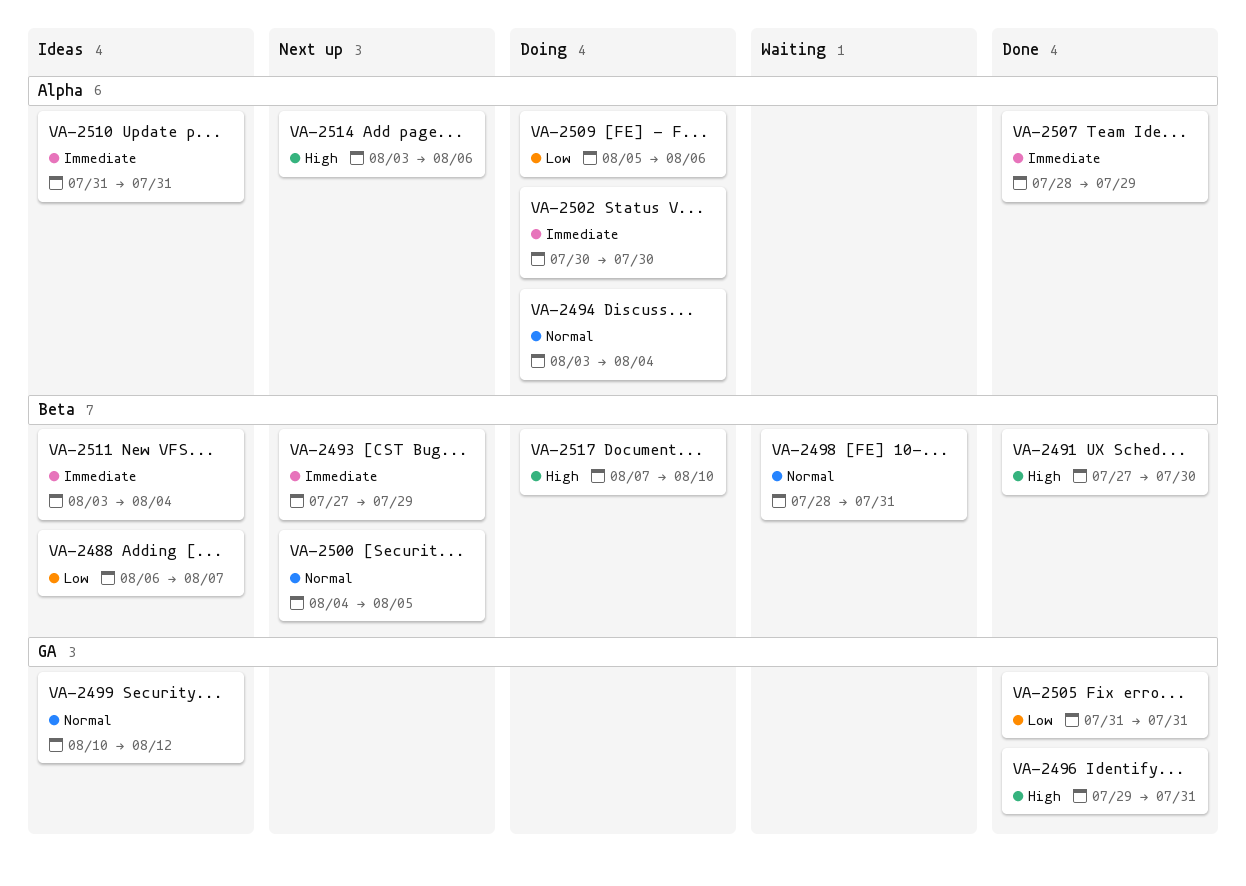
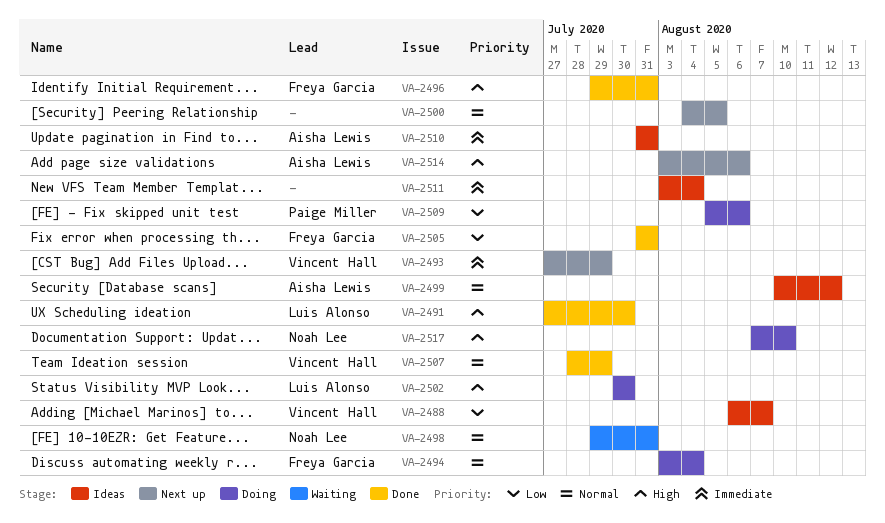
VA-2498, start: Jul 28 -> Jul 29
VA-2502, priority: Immediate -> High
VA-2507, priority: Immediate -> Normal

